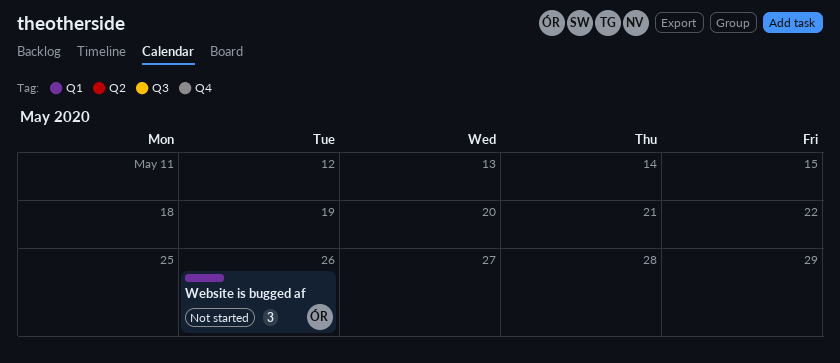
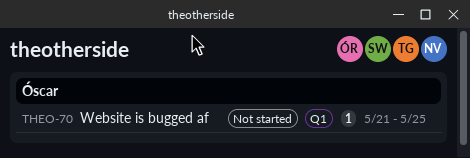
Website is bugged af, estimate: 3 -> 1
Website is bugged af, due: May 26 -> May 25

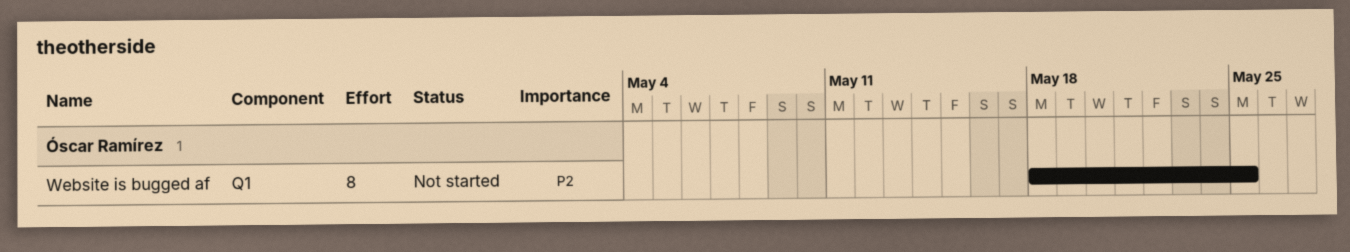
Website is bugged af, estimate: 1 -> 8
Website is bugged af, start: May 21 -> May 18

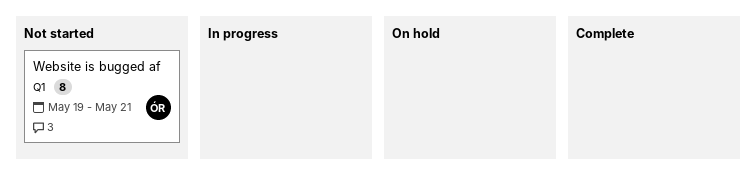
Website is bugged af, start: May 18 -> May 19
Website is bugged af, due: May 25 -> May 21

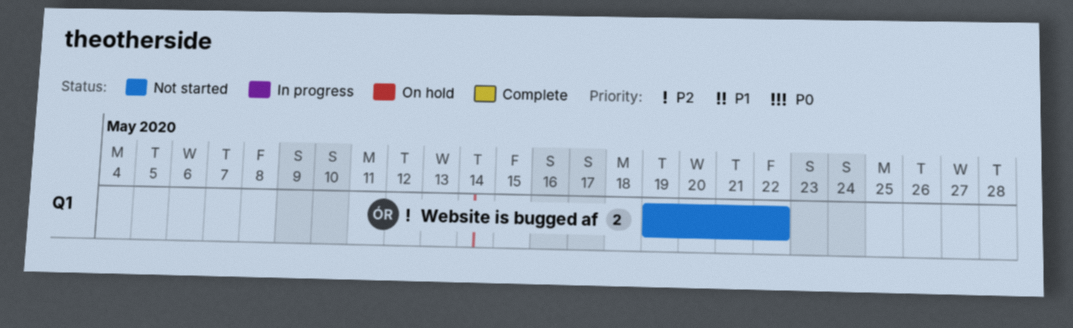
Website is bugged af, estimate: 8 -> 2
Website is bugged af, due: May 21 -> May 22

